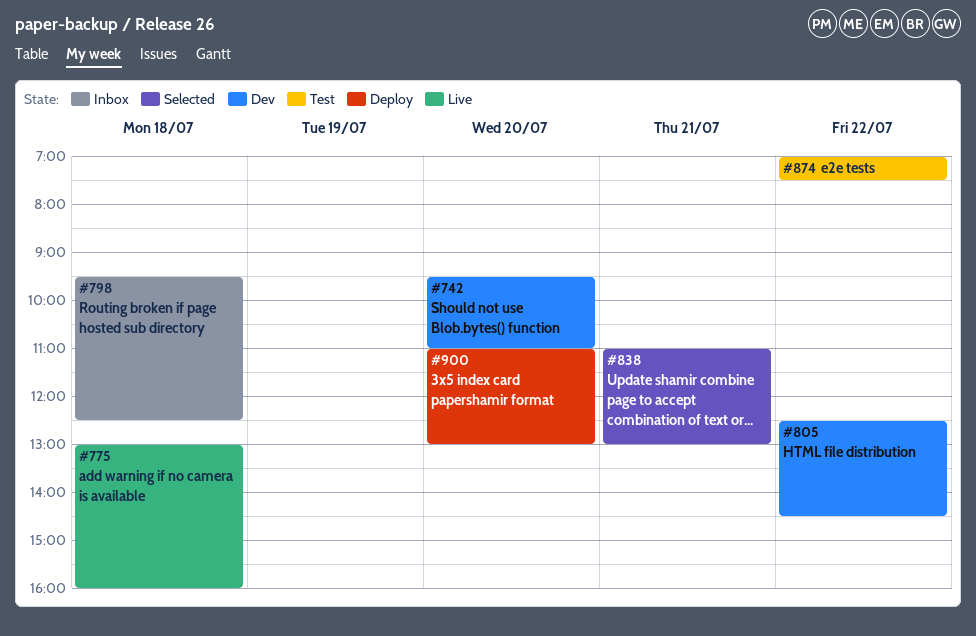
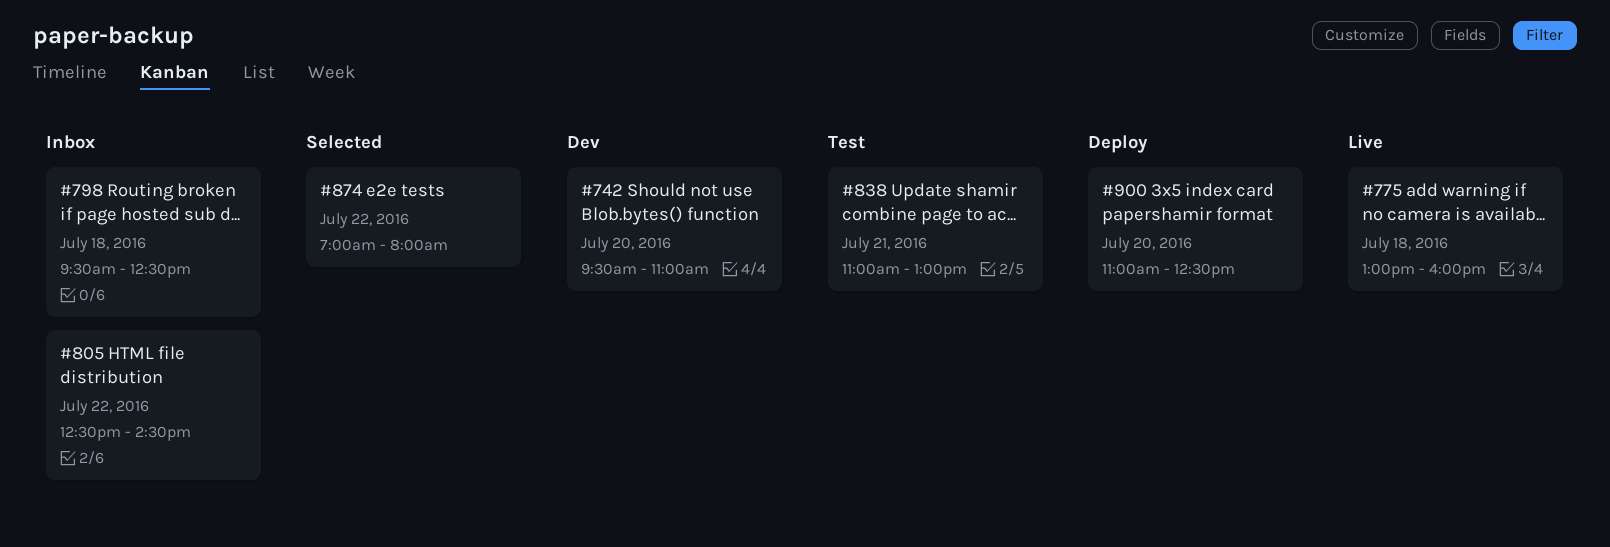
#805, status: Dev -> Inbox
#838, status: Selected -> Test
#874, status: Test -> Selected
#874, ends: 07:30 -> 08:00
#900, ends: 13:00 -> 12:30

